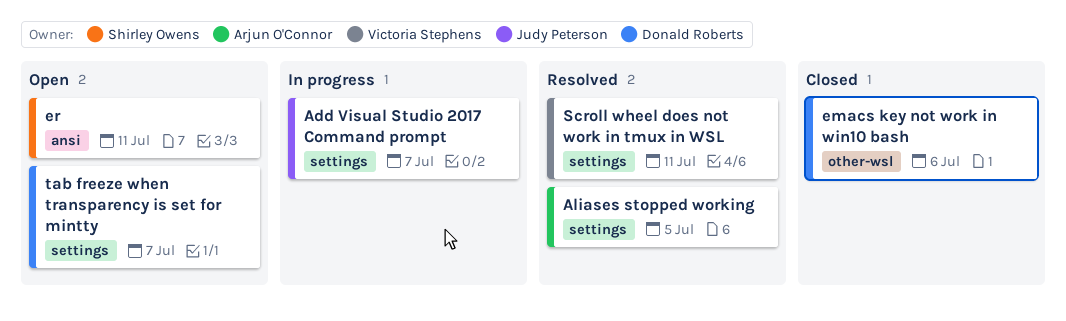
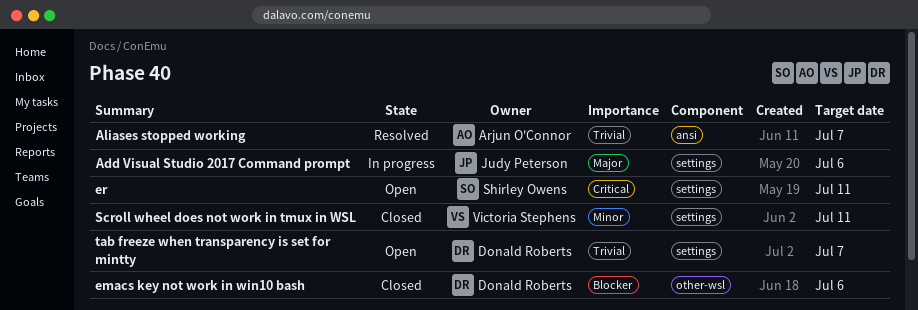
Add Visual Studio 2017 Command prompt, due: Jul 7 -> Jul 6
Aliases stopped working, label: settings -> ansi
Aliases stopped working, due: Jul 5 -> Jul 7
er, label: ansi -> settings
Scroll wheel does not work in tmux in WSL, status: Resolved -> Closed

